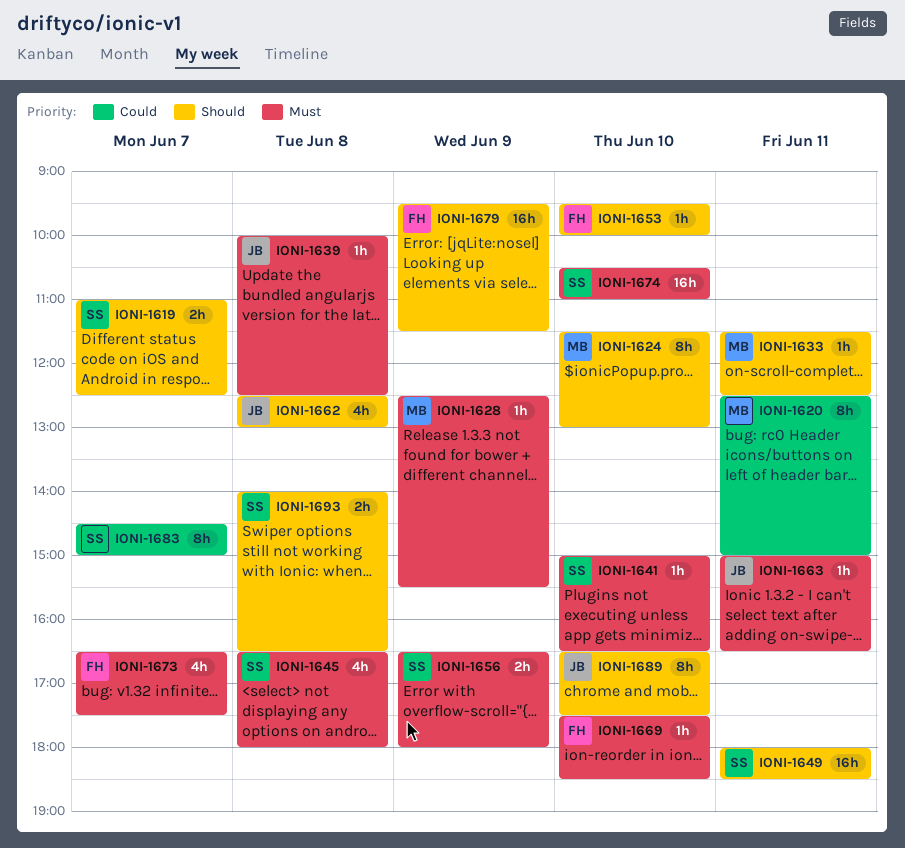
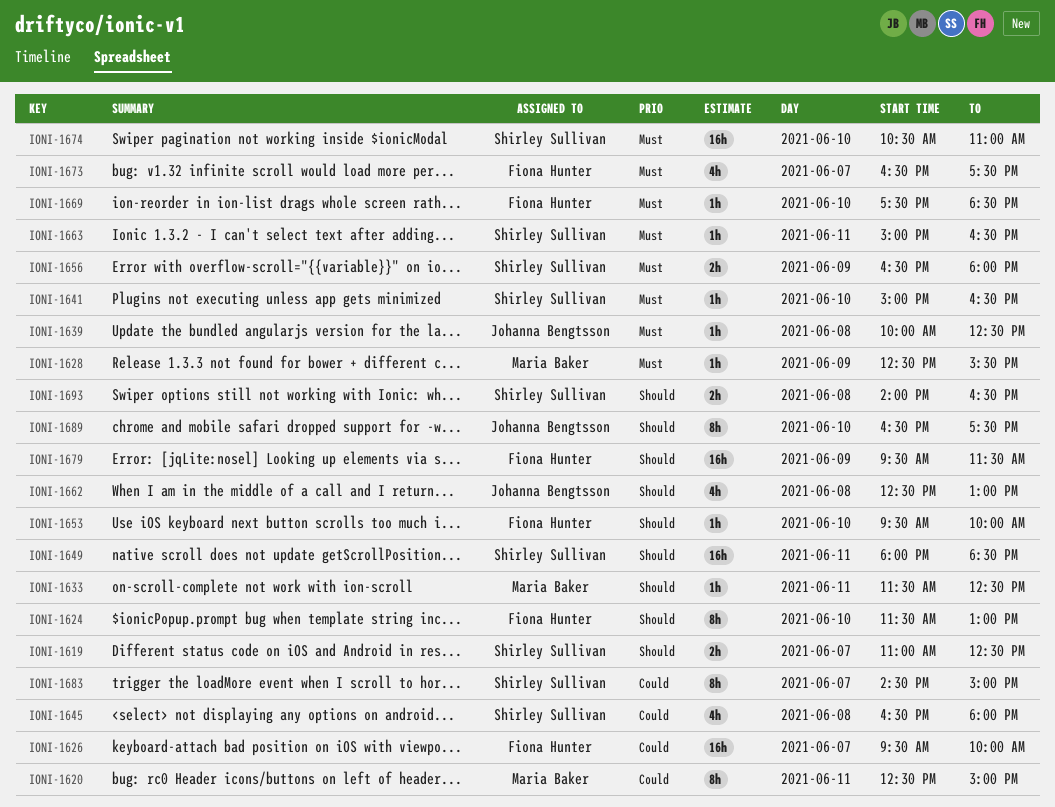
IONI-1624, owner: Maria Baker -> Fiona Hunter
IONI-1626: none -> present
IONI-1645, priority: Must -> Could
IONI-1663, owner: Johanna Bengtsson -> Shirley Sullivan

